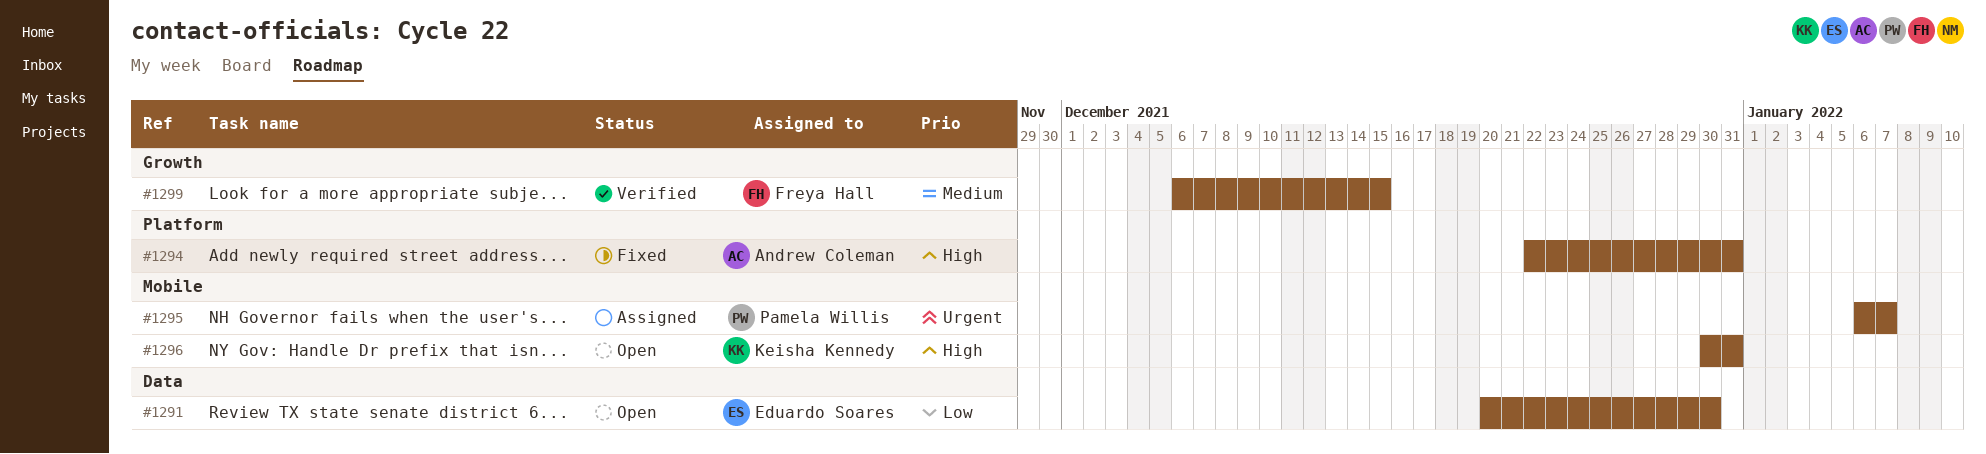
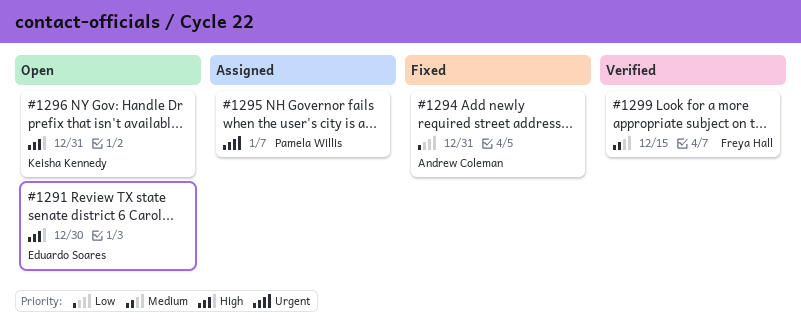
#1291, priority: Low -> High
#1294, priority: High -> Low

